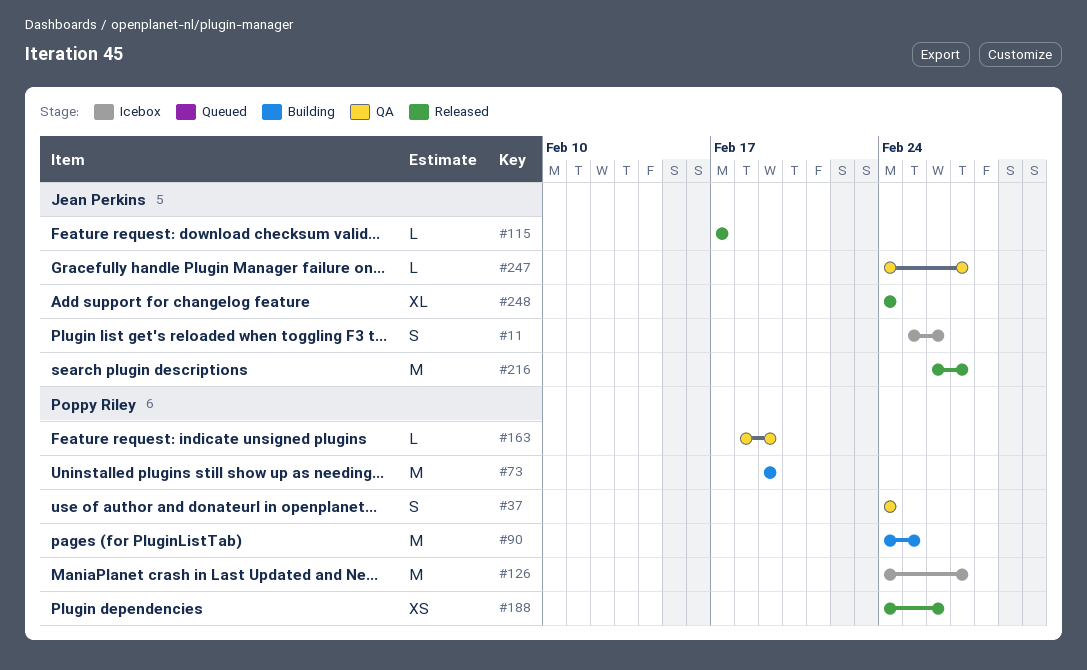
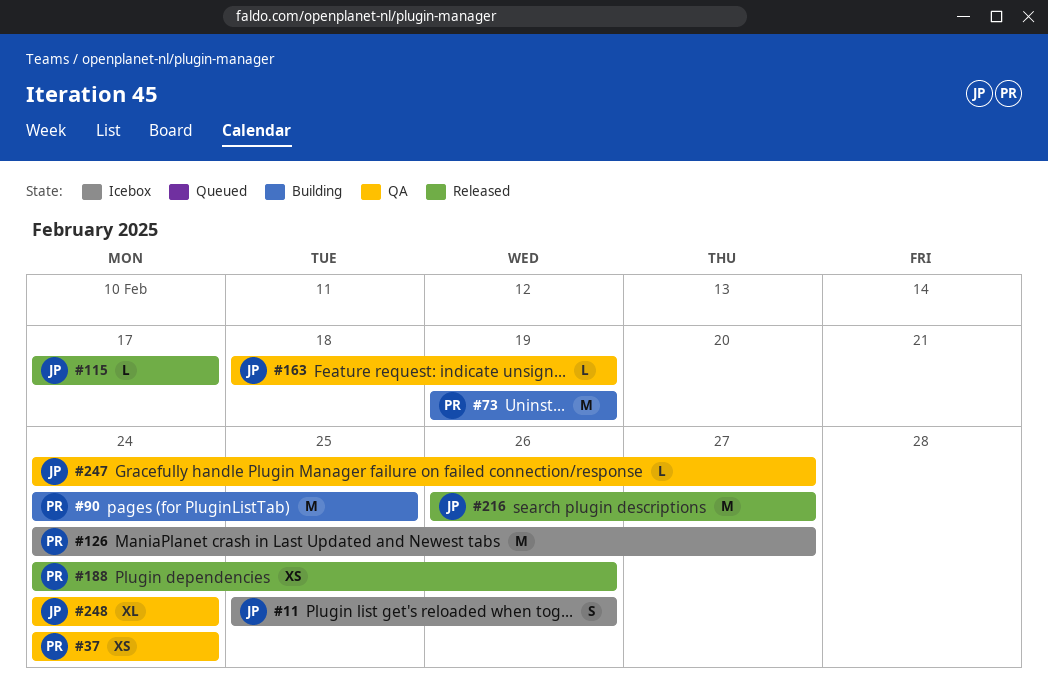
#37, estimate: S -> XS
#163, owner: Poppy Riley -> Jean Perkins
#248, status: Released -> QA

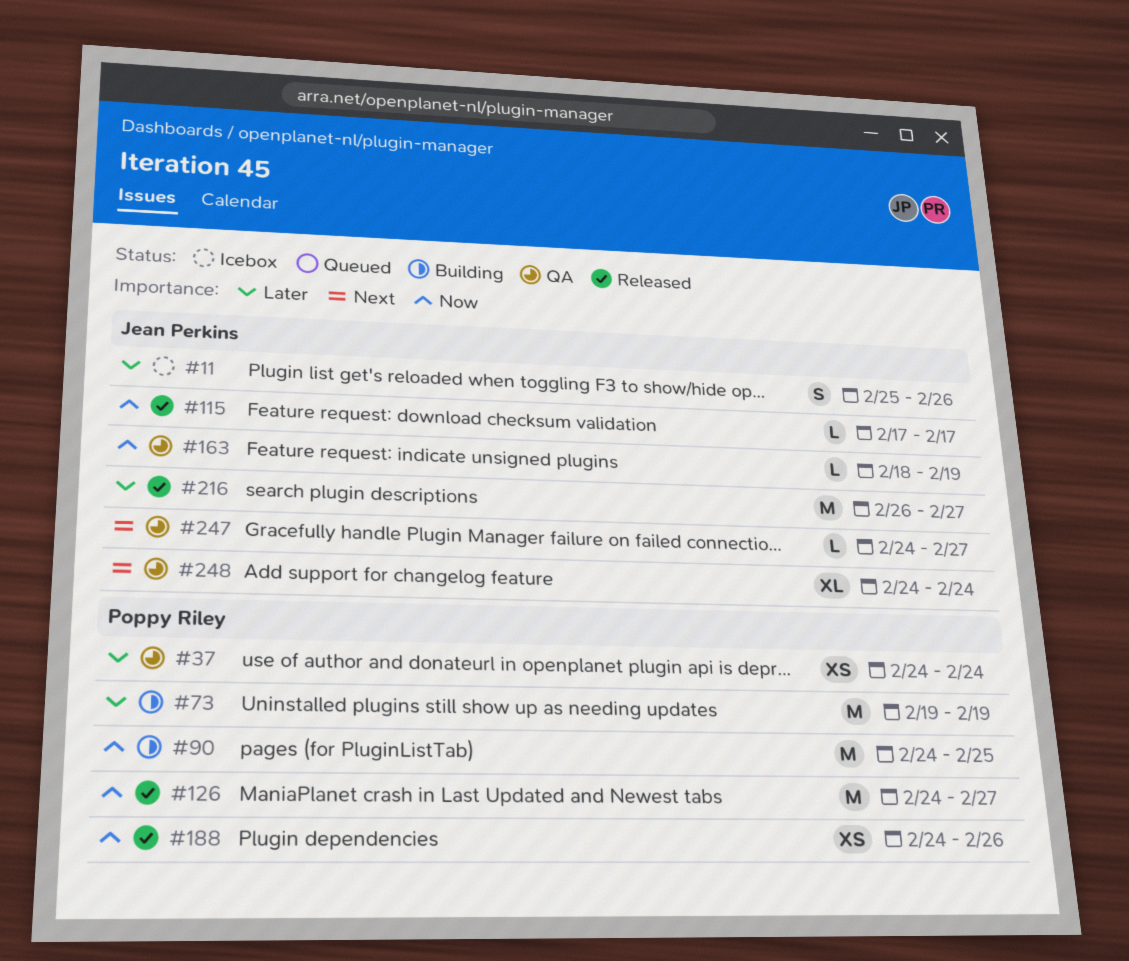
#126, status: Icebox -> Released

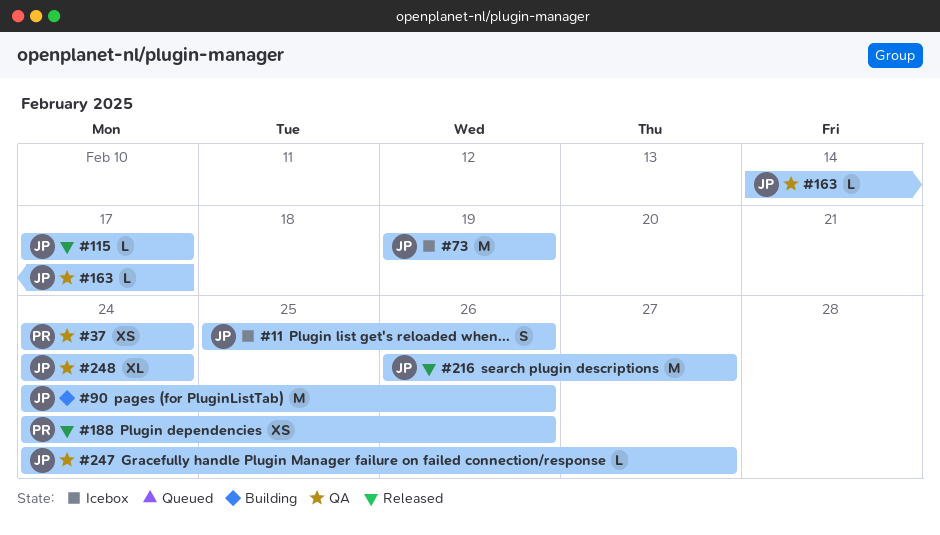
#73, status: Building -> Icebox
#73, owner: Poppy Riley -> Jean Perkins
#90, owner: Poppy Riley -> Jean Perkins
#90, due: Feb 25 -> Feb 26
#126: present -> none
#163, start: Feb 18 -> Feb 14
#163, due: Feb 19 -> Feb 17

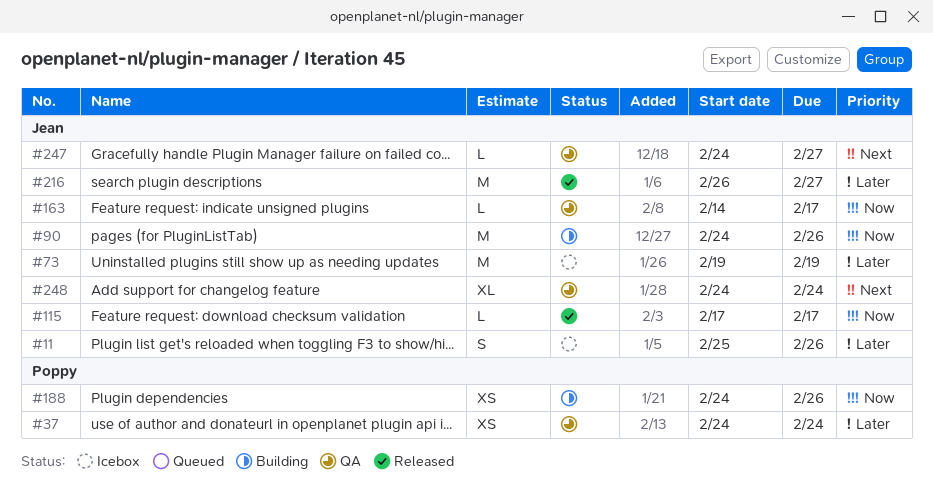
#188, status: Released -> Building

